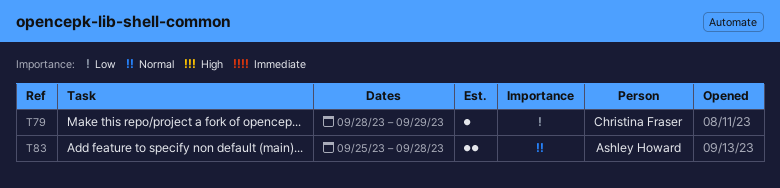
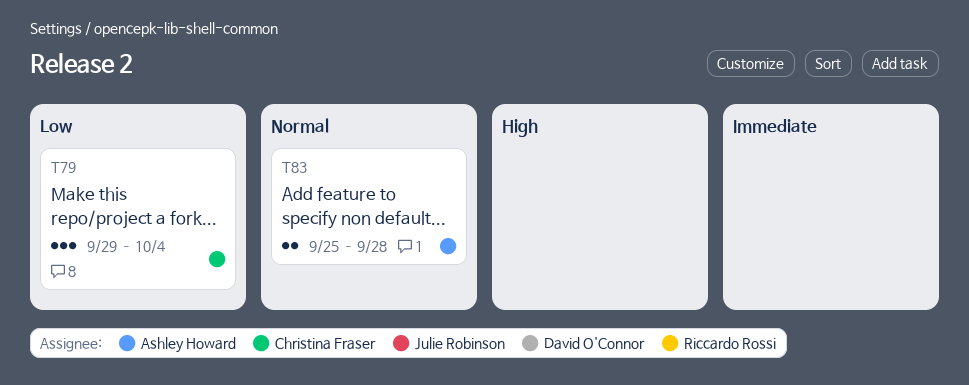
T79, estimate: 1 -> 3
T79, start: Sep 28 -> Sep 29
T79, due: Sep 29 -> Oct 4

